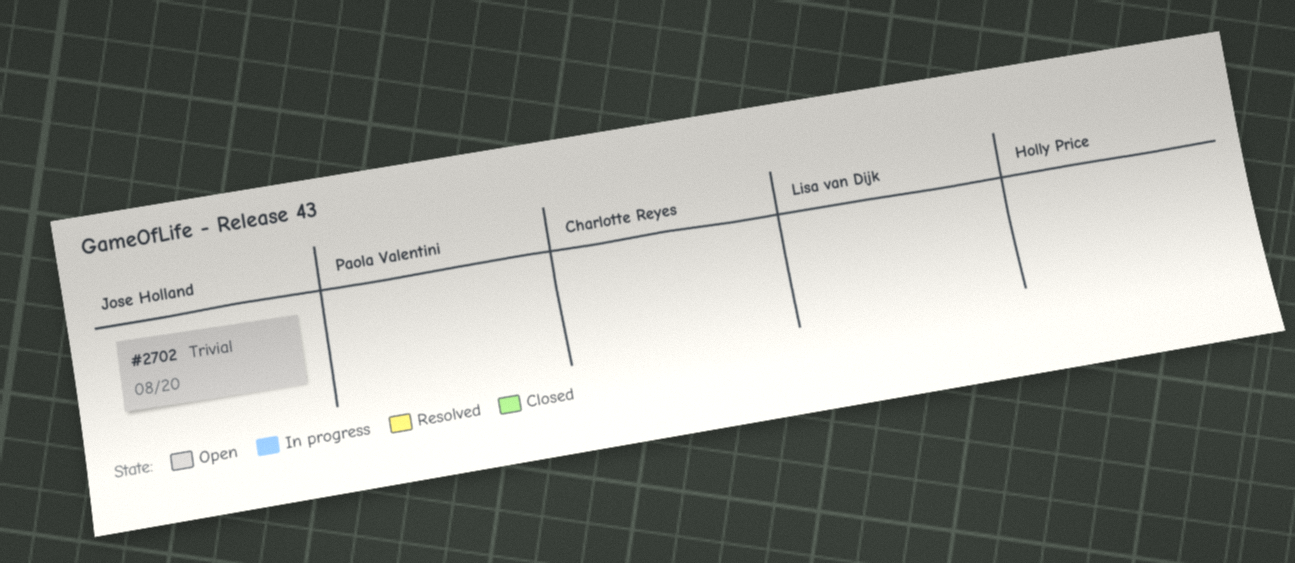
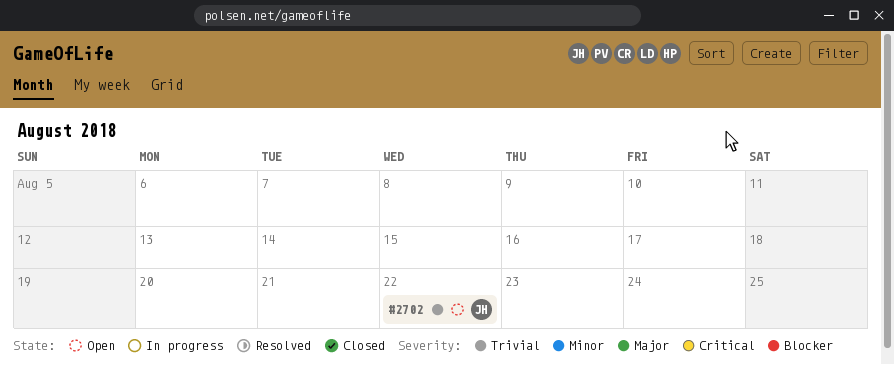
#2702, due: Aug 20 -> Aug 22

